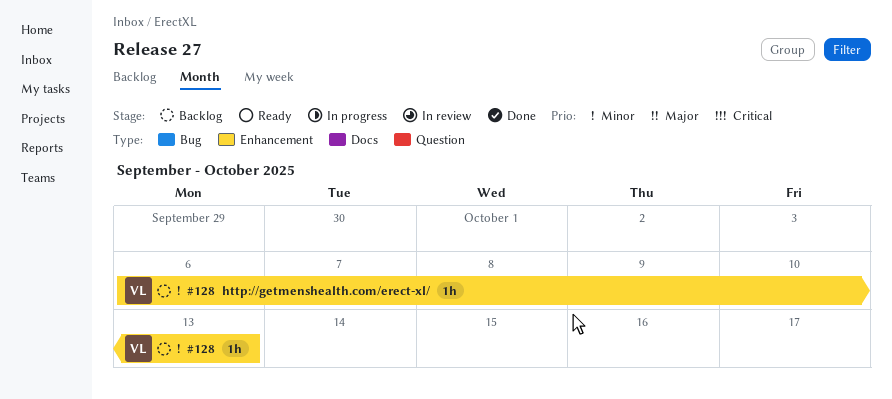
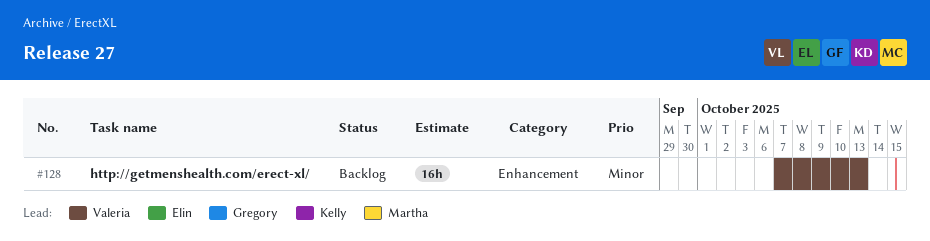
#128, estimate: 1h -> 16h
#128, start: Oct 6 -> Oct 7

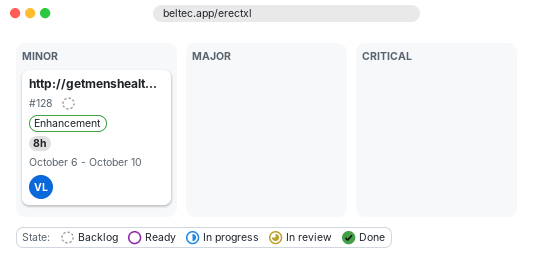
#128, estimate: 16h -> 8h
#128, start: Oct 7 -> Oct 6
#128, due: Oct 13 -> Oct 10

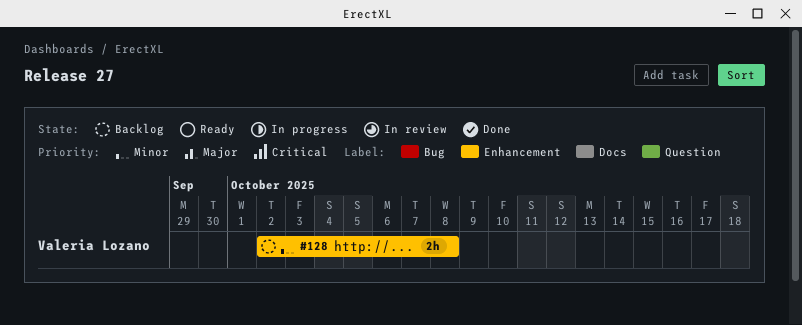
#128, estimate: 8h -> 2h
#128, start: Oct 6 -> Oct 2
#128, due: Oct 10 -> Oct 8

